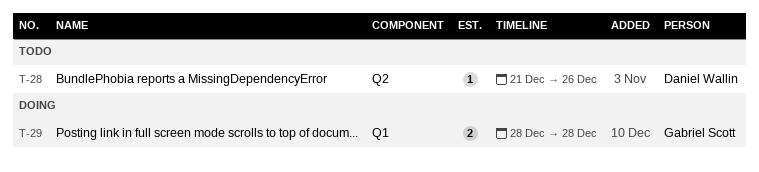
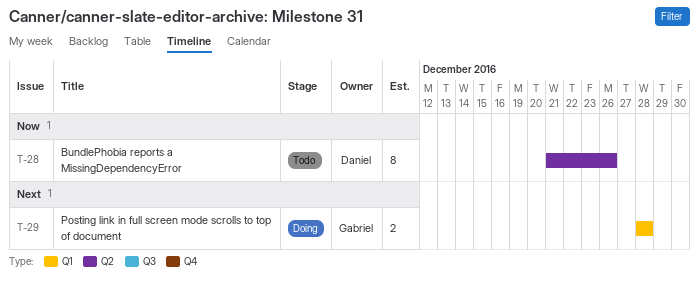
T-28, estimate: 1 -> 8

